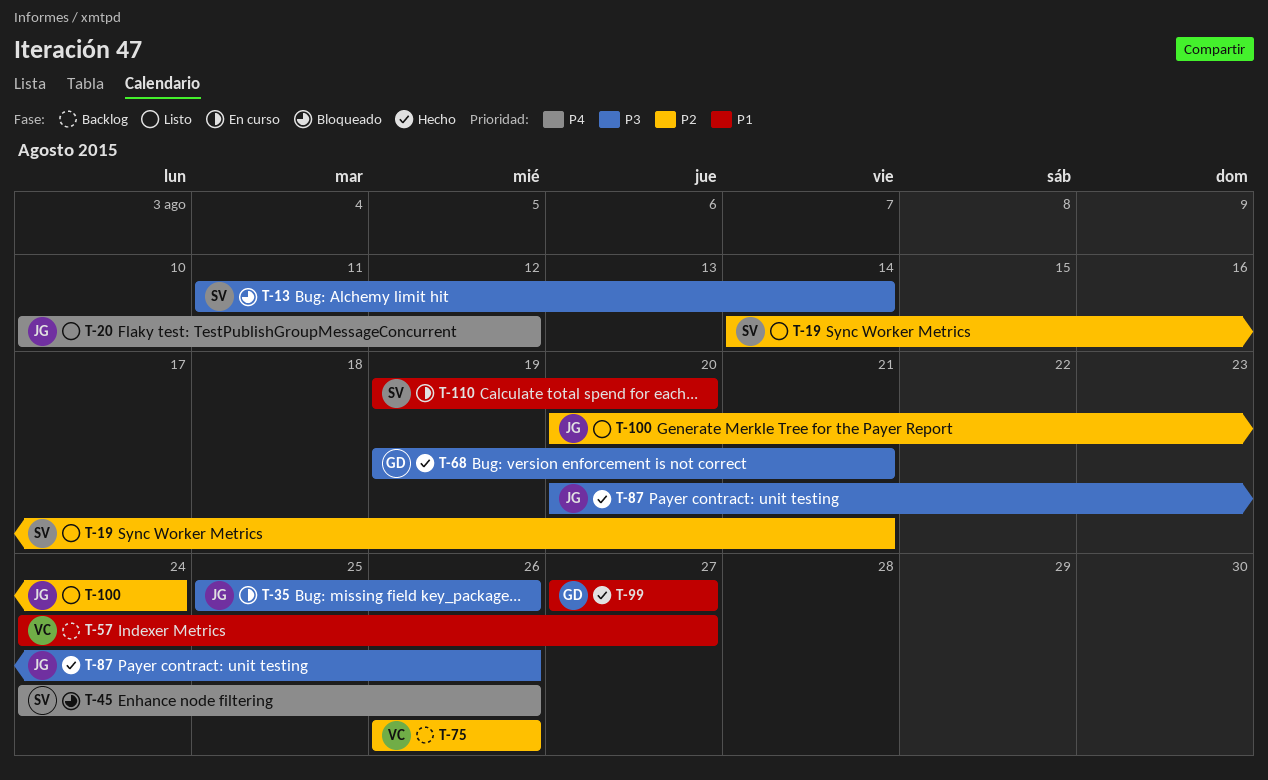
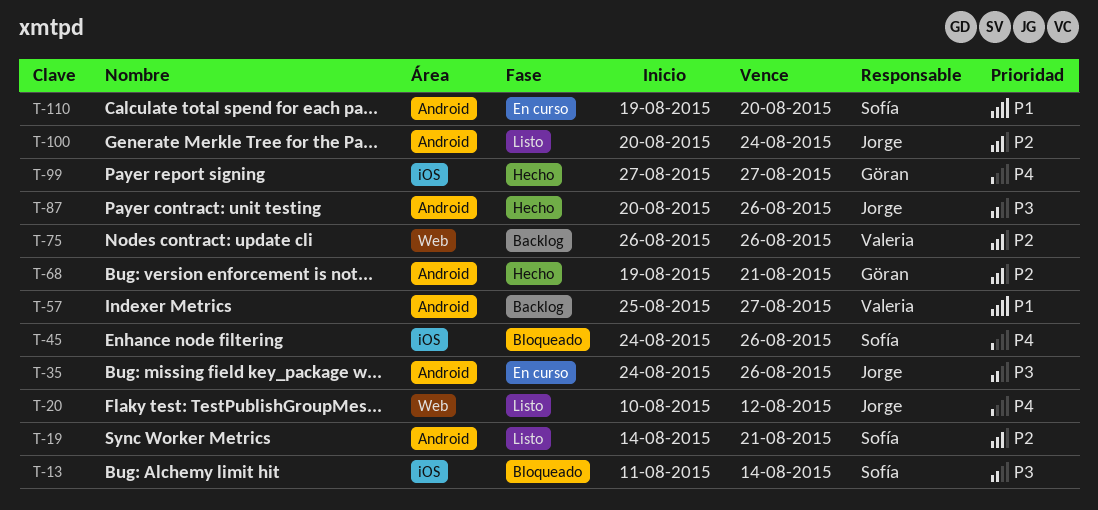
T-35, start: Aug 25 -> Aug 24
T-57, start: Aug 24 -> Aug 25
T-68, priority: P3 -> P2
T-99, priority: P1 -> P4

